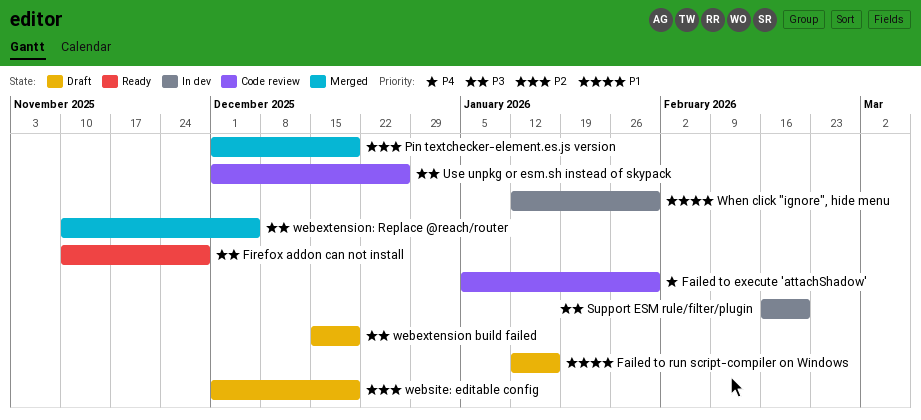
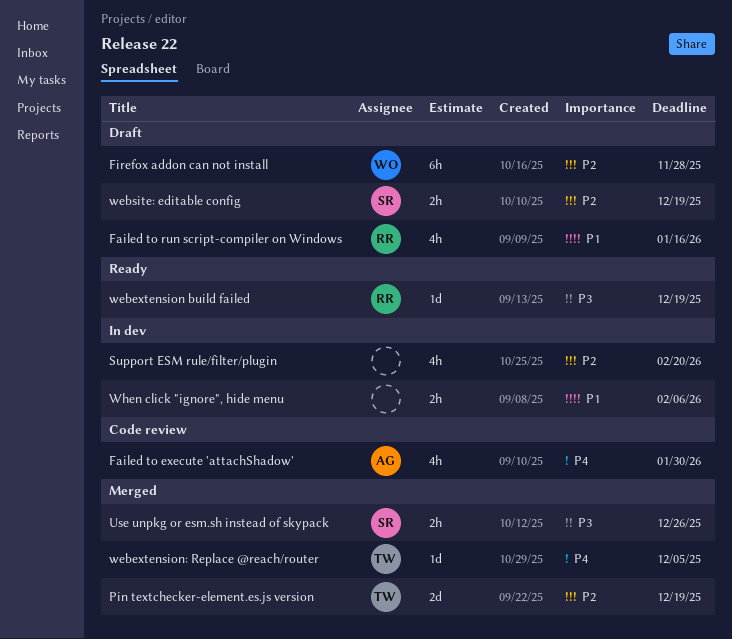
Firefox addon can not install, status: Ready -> Draft
Firefox addon can not install, priority: P3 -> P2
Support ESM rule/filter/plugin, priority: P3 -> P2
Use unpkg or esm.sh instead of skypack, status: Code review -> Merged
webextension build failed, status: Draft -> Ready
webextension: Replace @reach/router, priority: P3 -> P4
When click "ignore", hide menu, due: Jan 30 -> Feb 6

